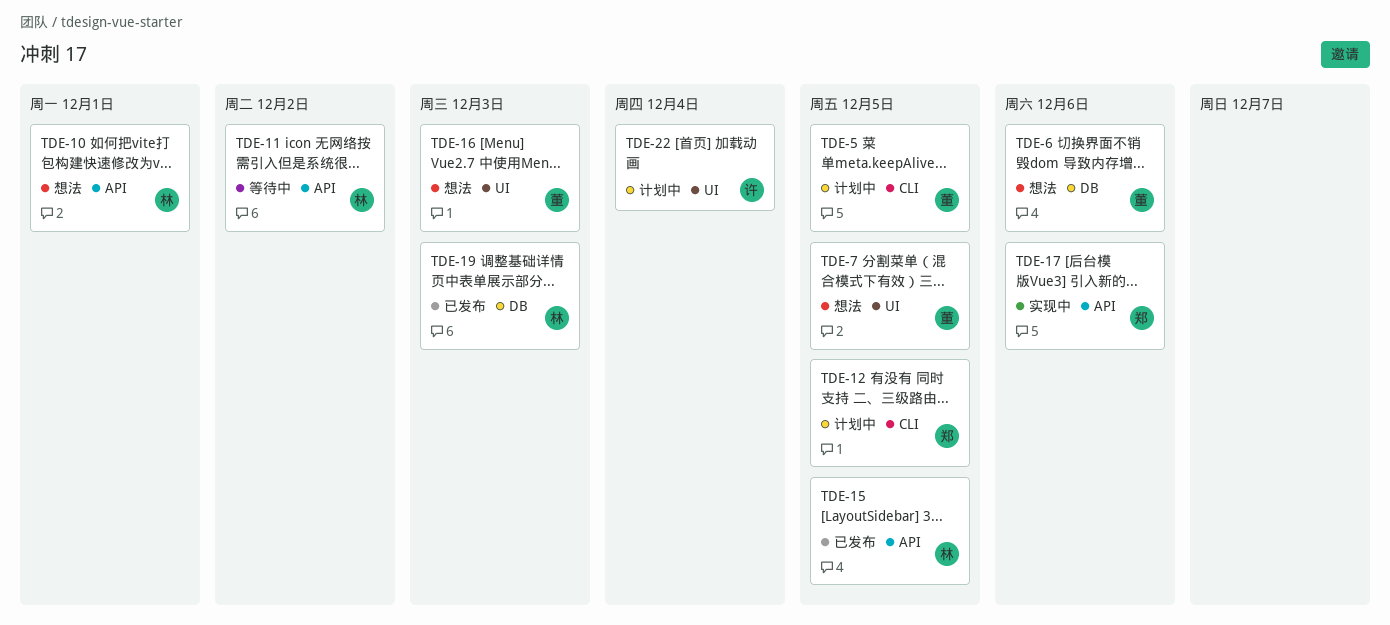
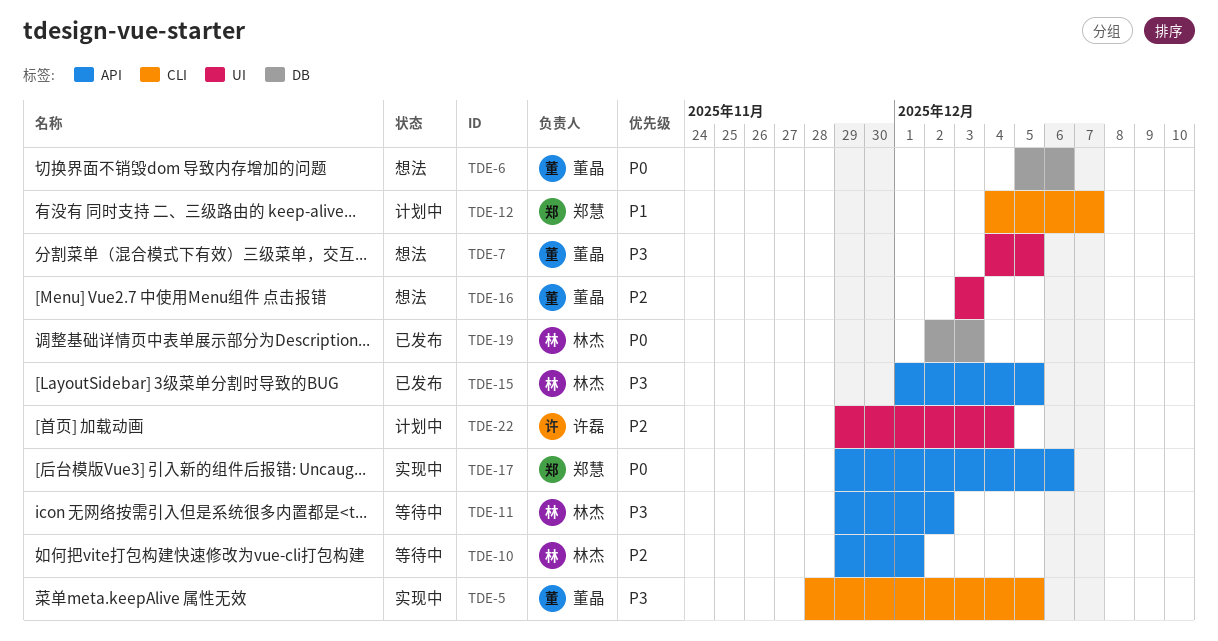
TDE-5, status: 计划中 -> 实现中
TDE-10, status: 想法 -> 等待中
TDE-12, due: Dec 5 -> Dec 7

